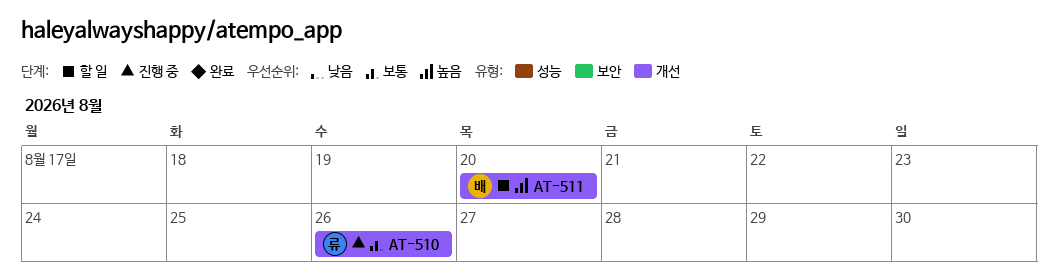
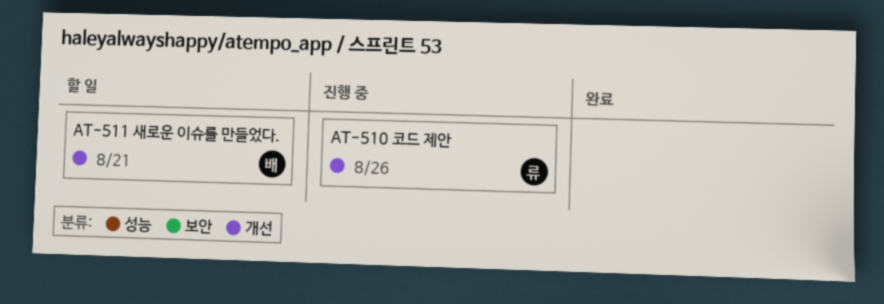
AT-511, due: Aug 20 -> Aug 21

